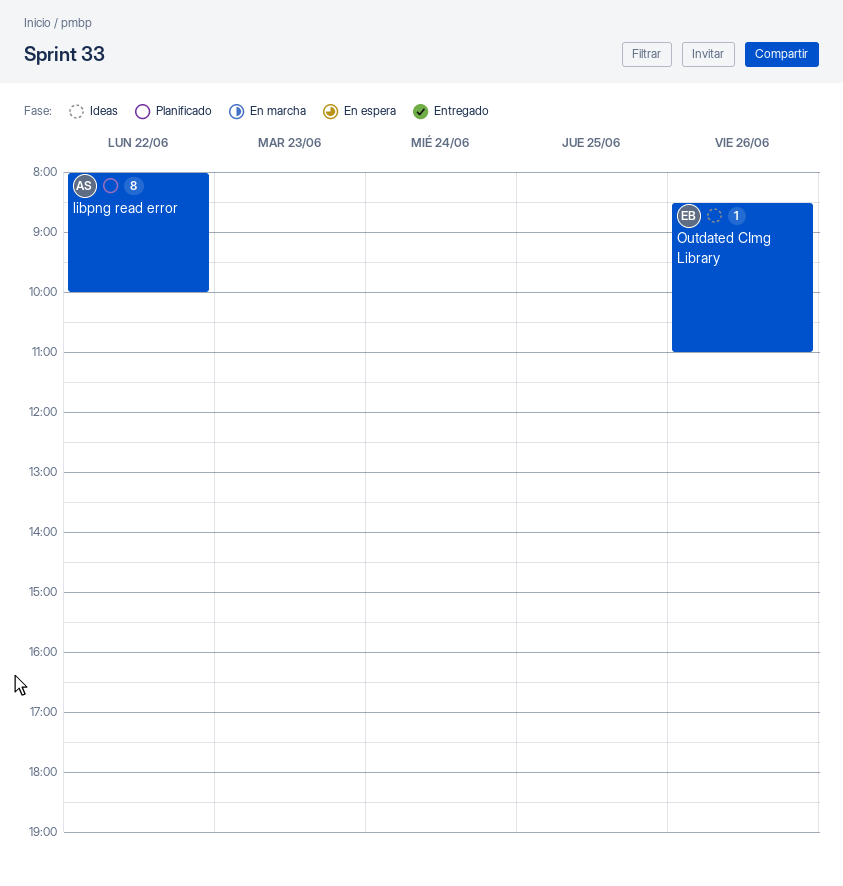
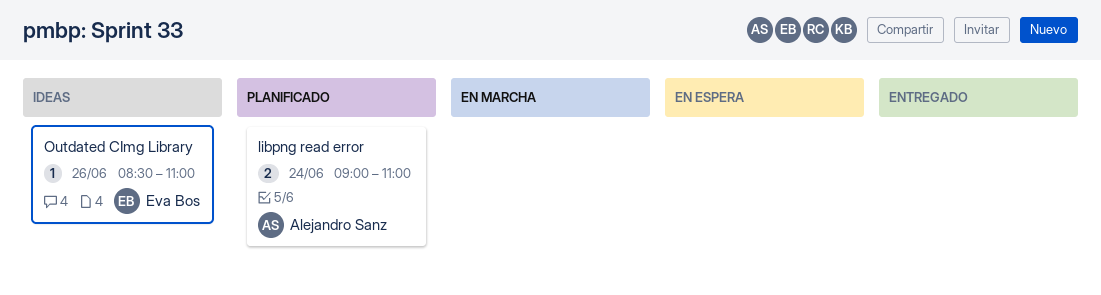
libpng read error, estimate: 8 -> 2
libpng read error, day: Jun 22 -> Jun 24
libpng read error, begins: 08:00 -> 09:00
libpng read error, ends: 10:00 -> 11:00

